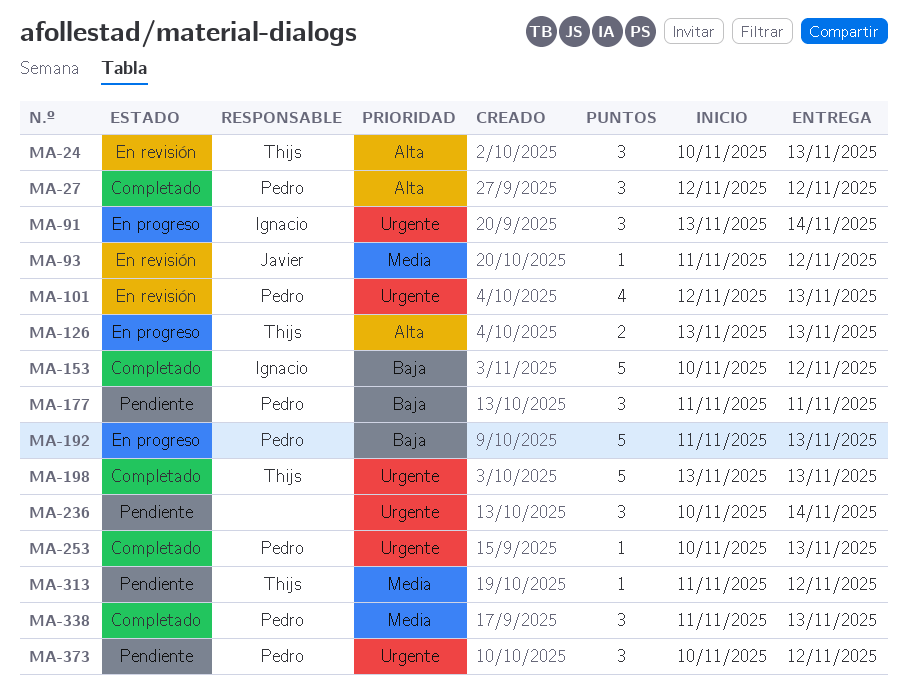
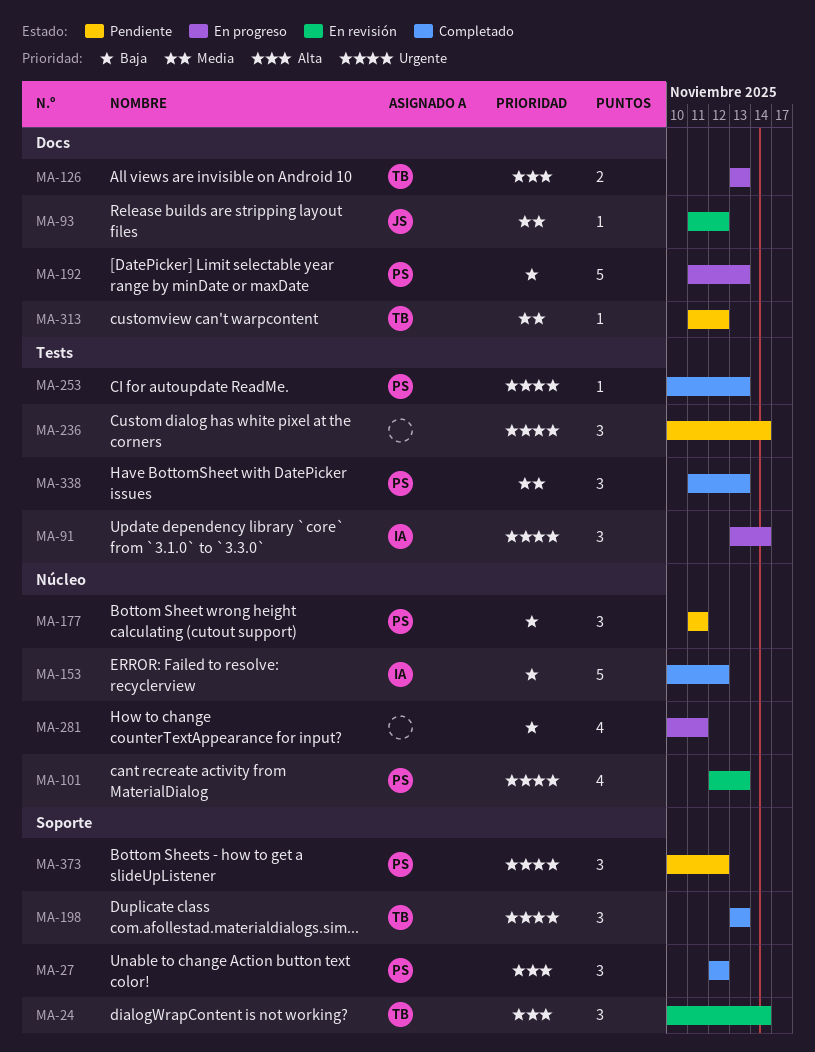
MA-24, due: Nov 13 -> Nov 14
MA-198, estimate: 5 -> 3
MA-281: none -> present

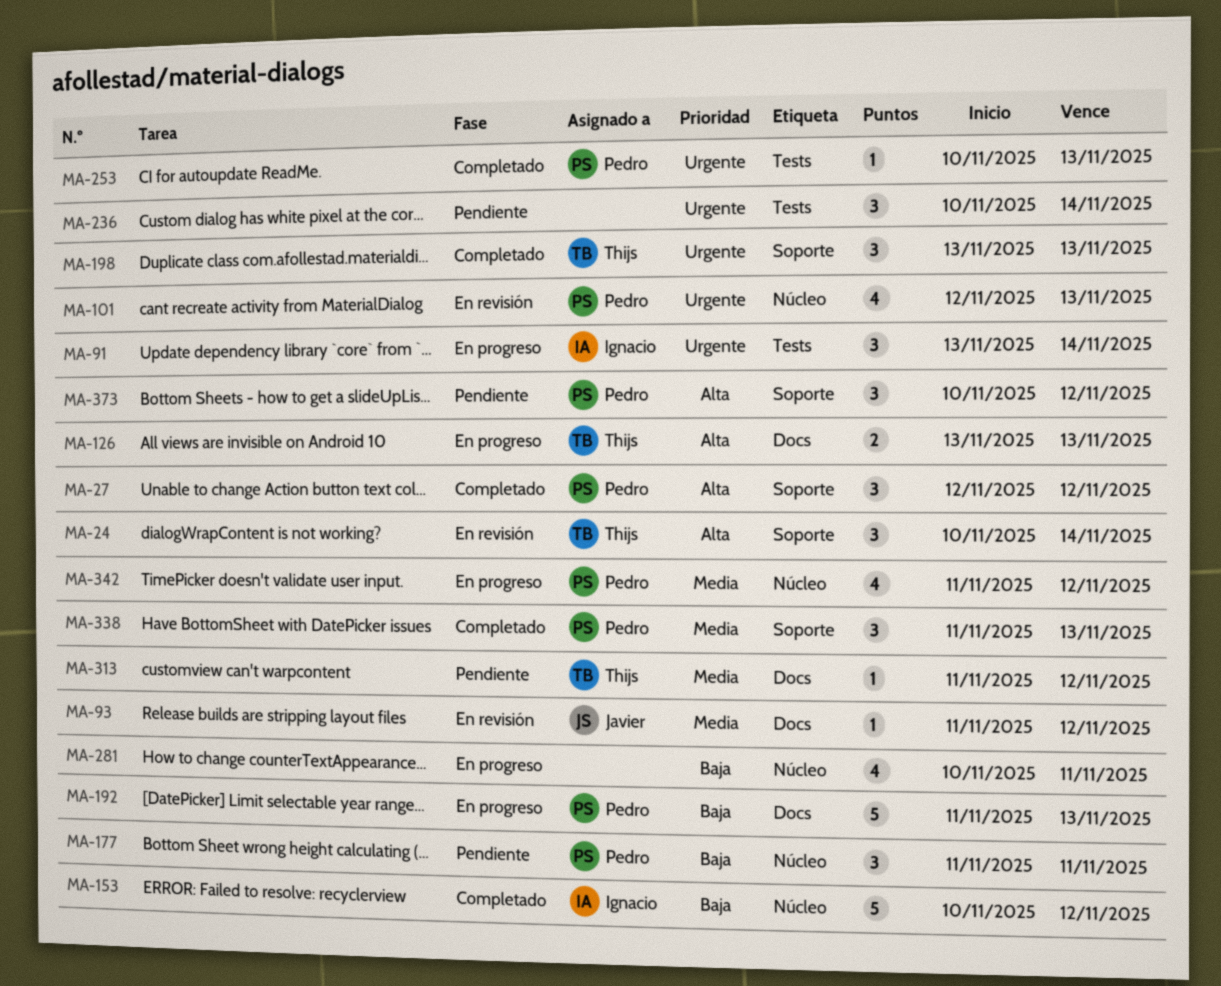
MA-338, label: Tests -> Soporte
MA-342: none -> present
MA-373, priority: Urgente -> Alta

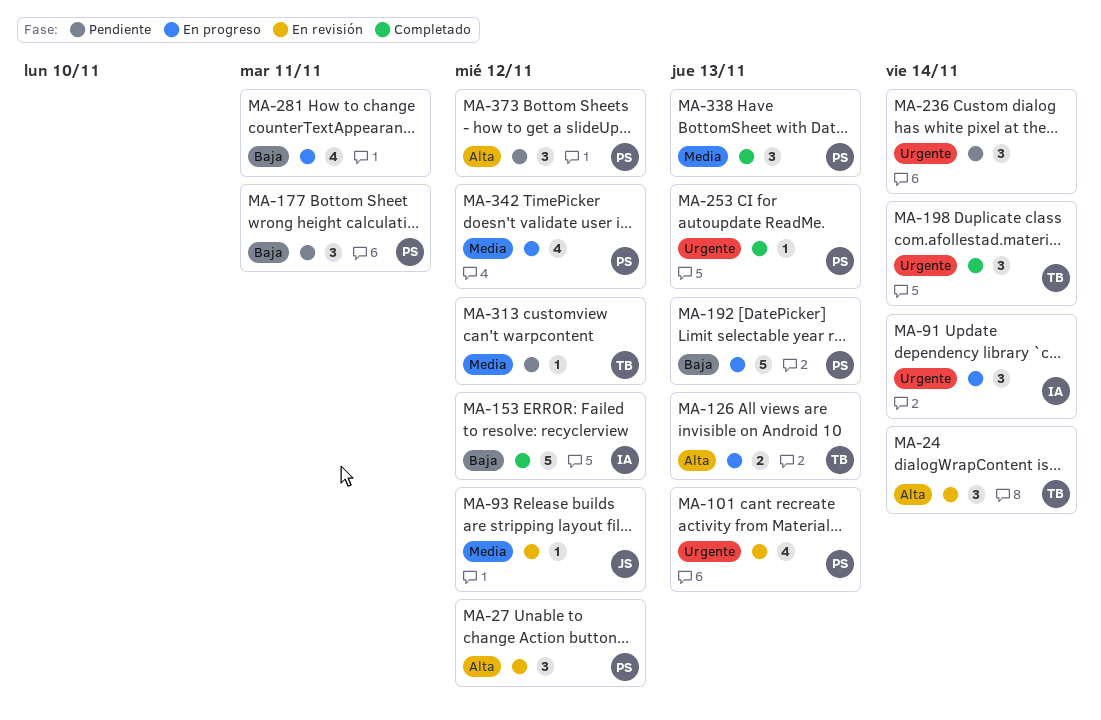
MA-27, status: Completado -> En revisión
MA-198, due: Nov 13 -> Nov 14

